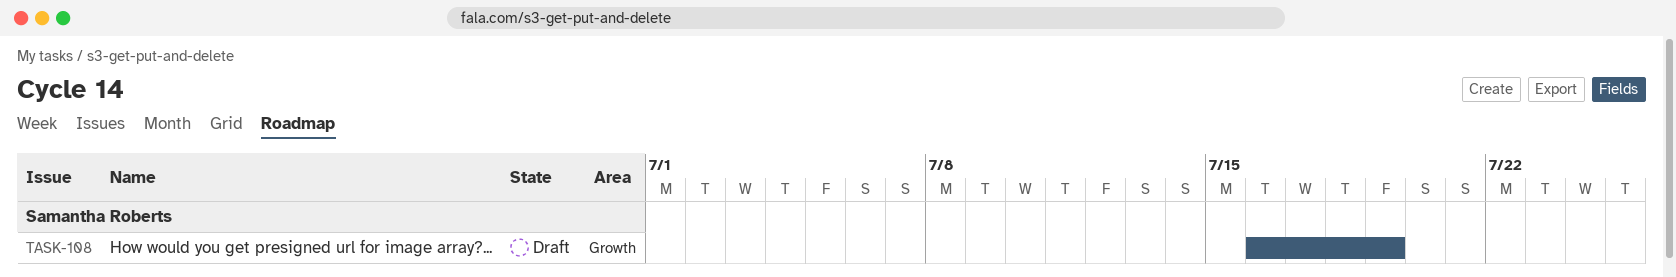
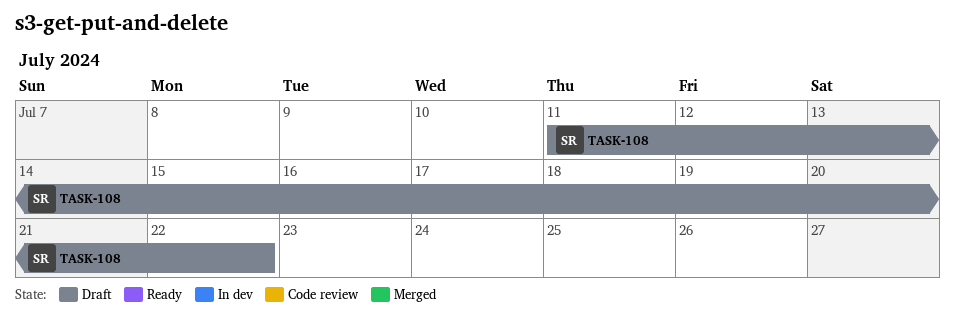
TASK-108, start: Jul 16 -> Jul 11
TASK-108, due: Jul 19 -> Jul 22

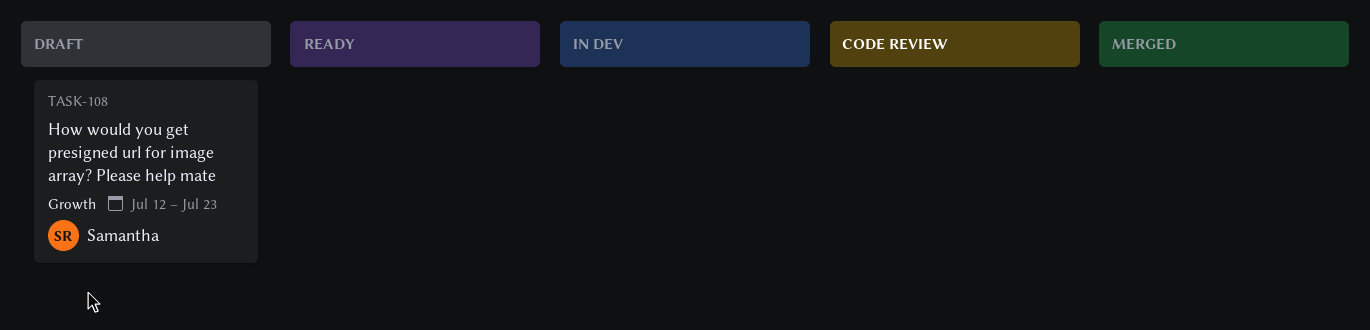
TASK-108, start: Jul 11 -> Jul 12
TASK-108, due: Jul 22 -> Jul 23

